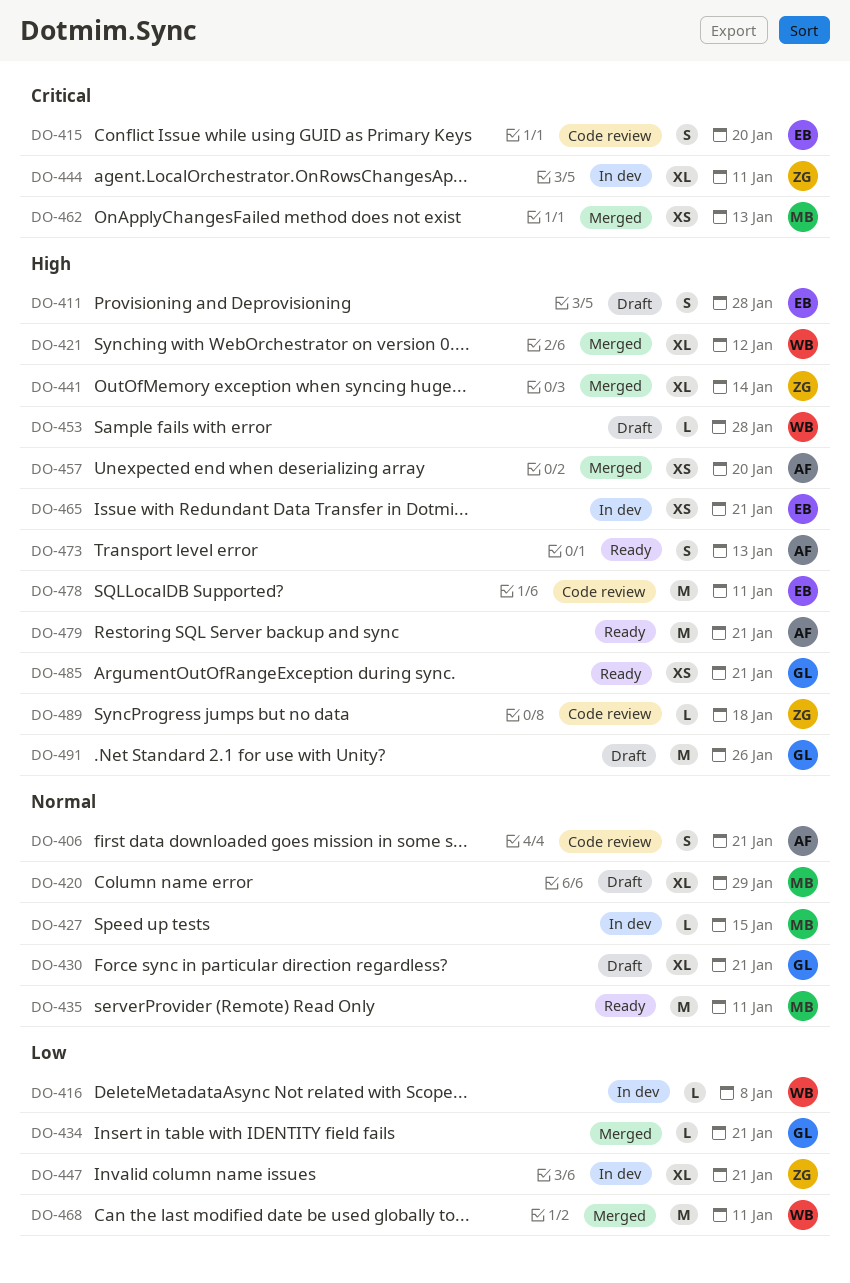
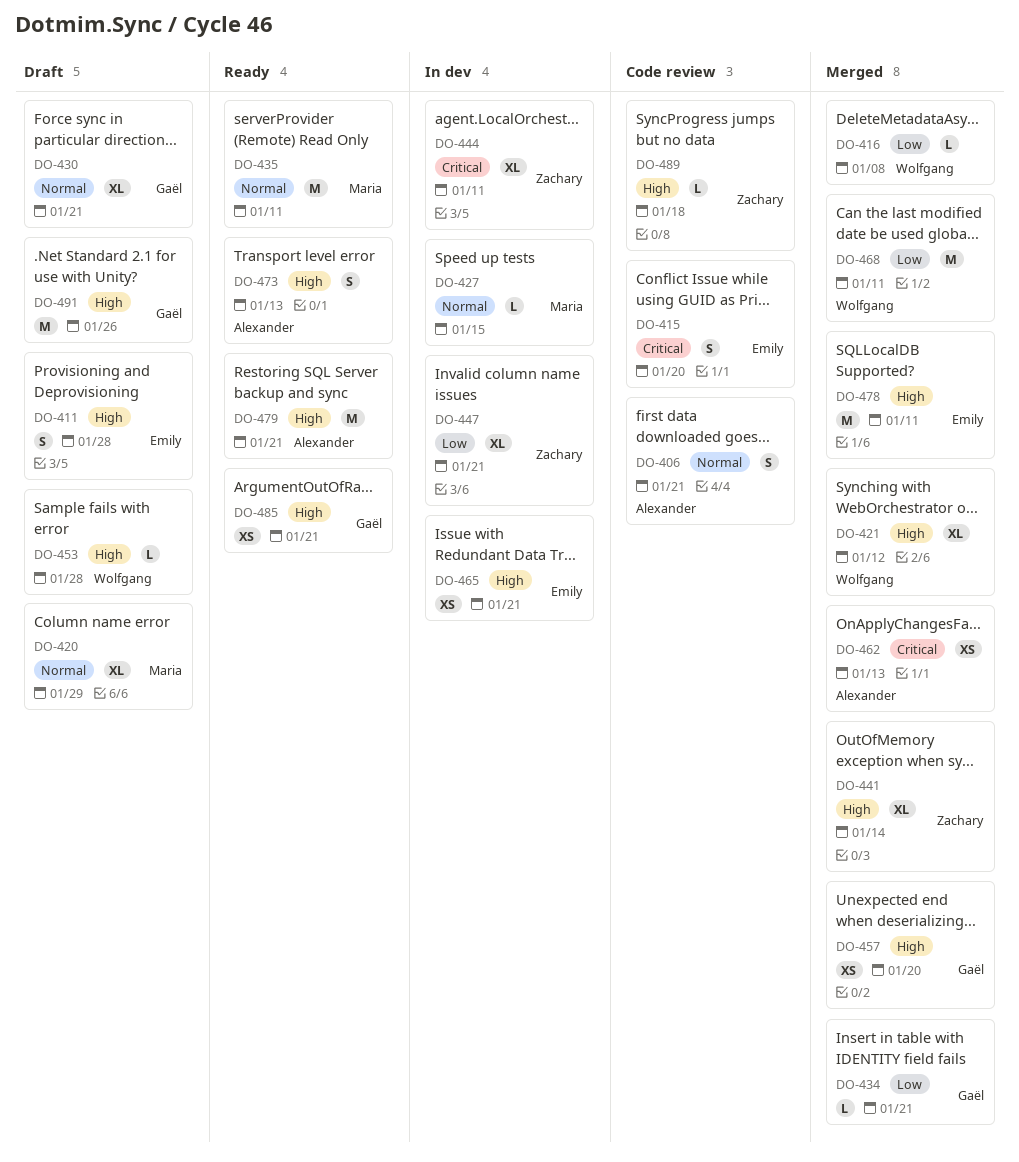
DO-416, status: In dev -> Merged
DO-457, owner: Alexander -> Gaël
DO-462, owner: Maria -> Alexander
DO-478, status: Code review -> Merged

